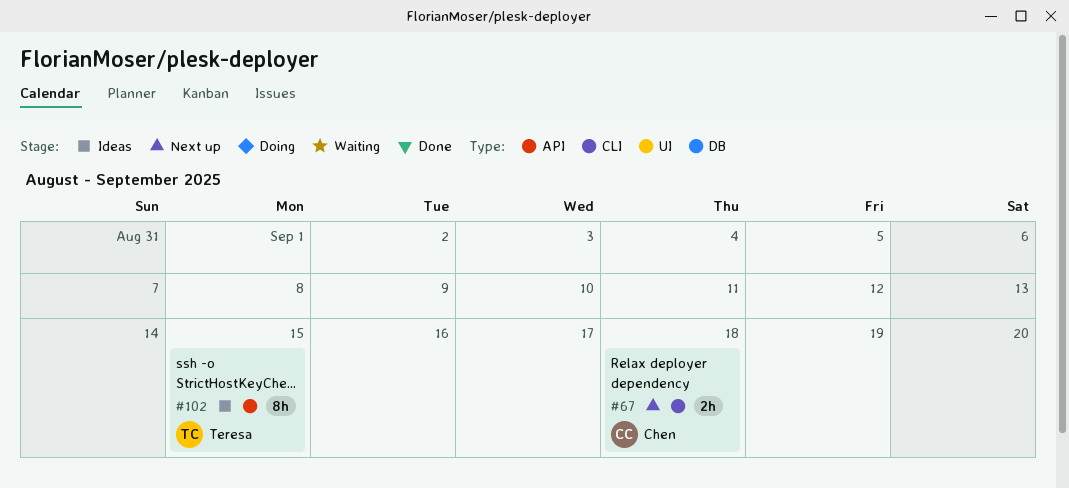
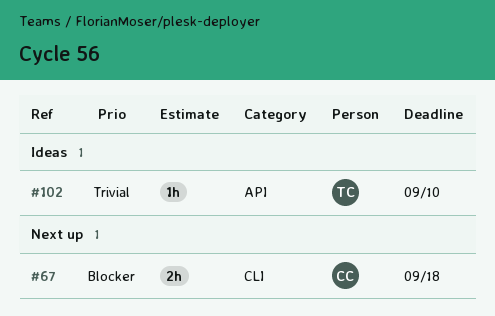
#102, estimate: 8h -> 1h
#102, due: Sep 15 -> Sep 10

